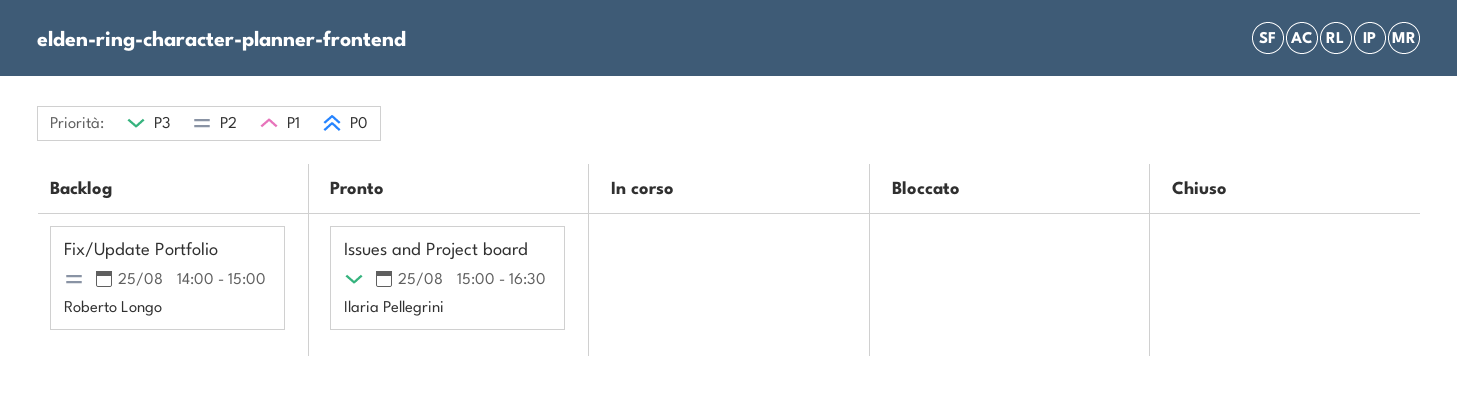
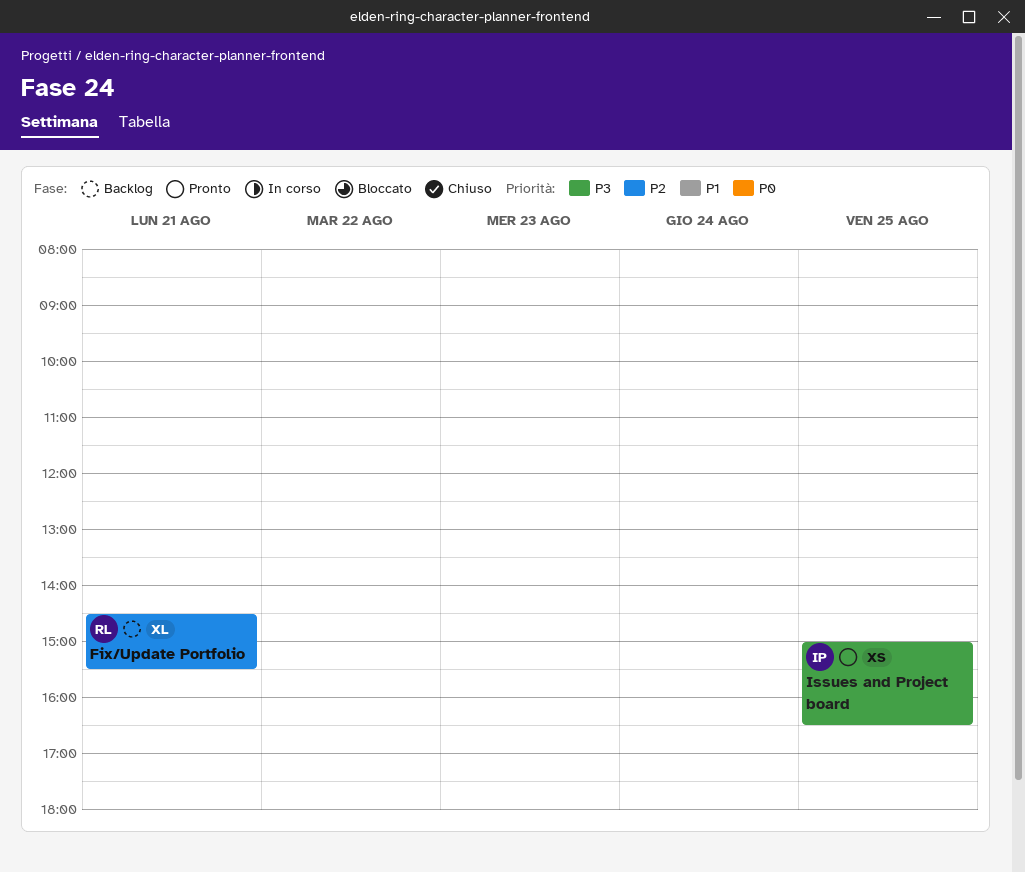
Fix/Update Portfolio, day: Aug 25 -> Aug 21
Fix/Update Portfolio, begins: 14:00 -> 14:30
Fix/Update Portfolio, ends: 15:00 -> 15:30

